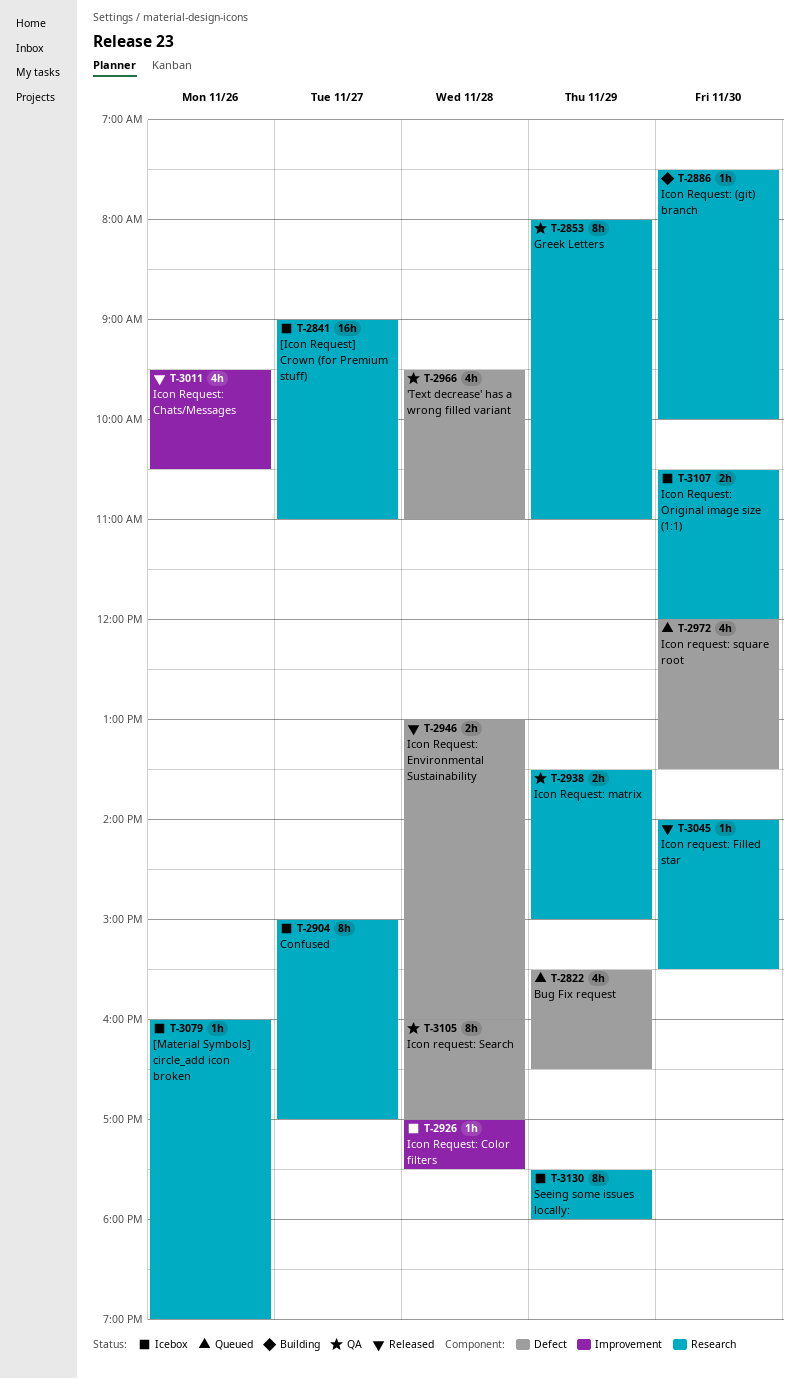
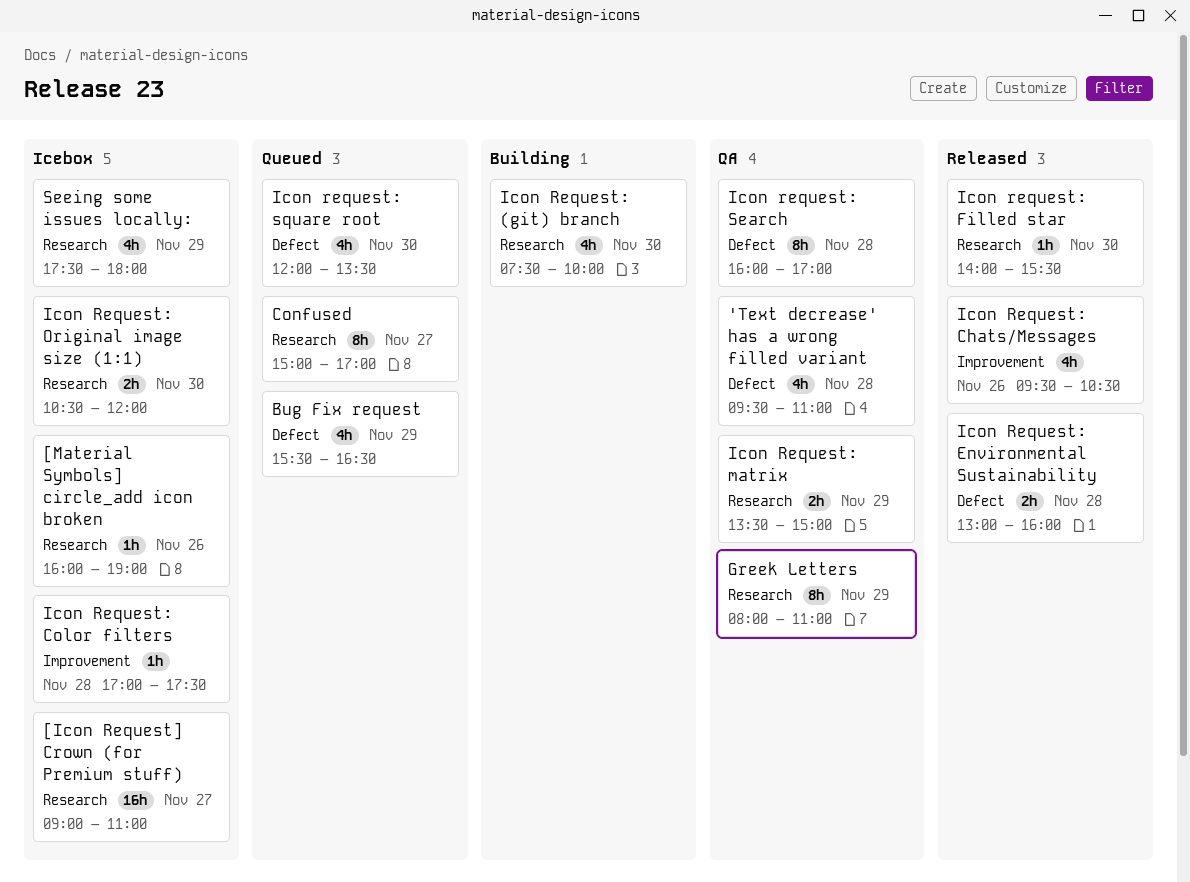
Confused, status: Icebox -> Queued
Icon Request: (git) branch, estimate: 1h -> 4h
Seeing some issues locally:, estimate: 8h -> 4h

